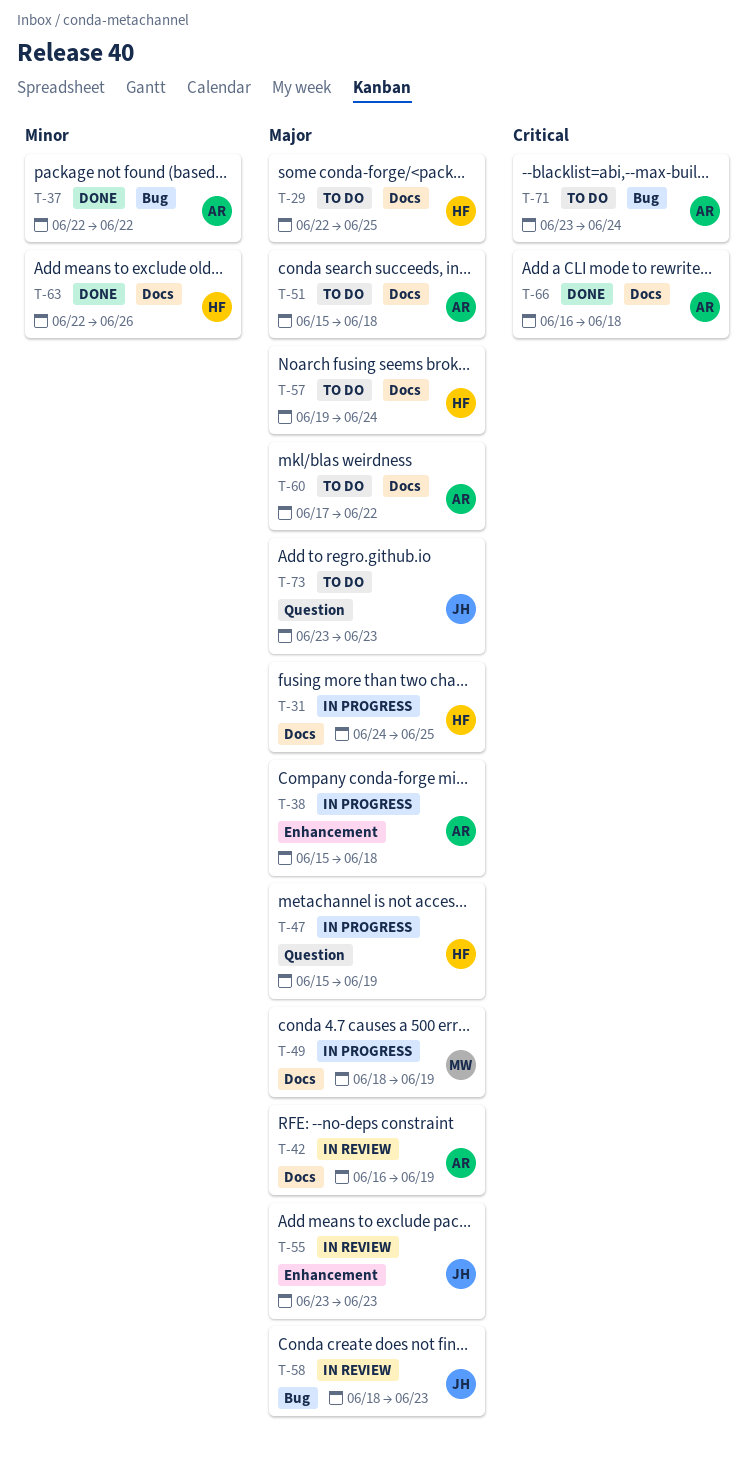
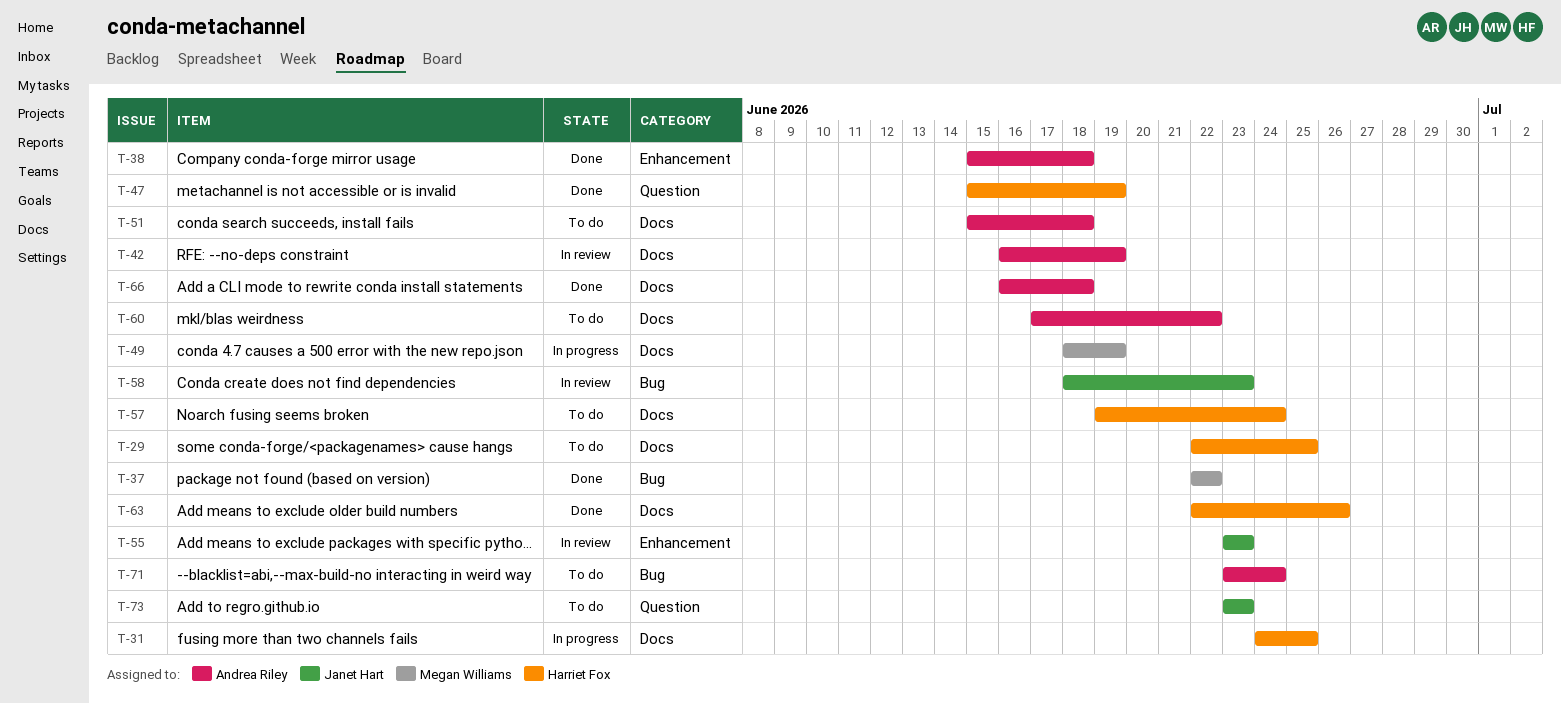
T-37, owner: Andrea Riley -> Megan Williams
T-38, status: In progress -> Done
T-47, status: In progress -> Done

